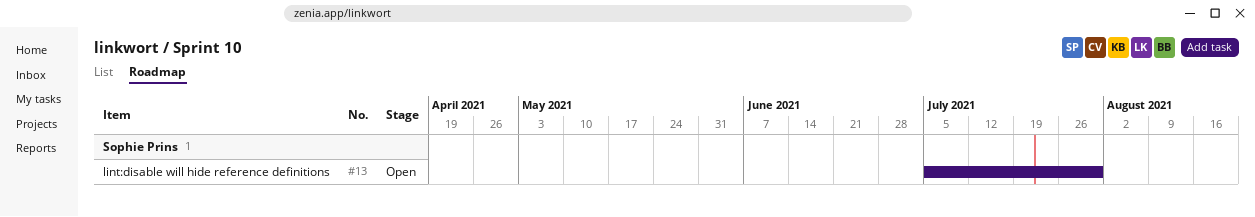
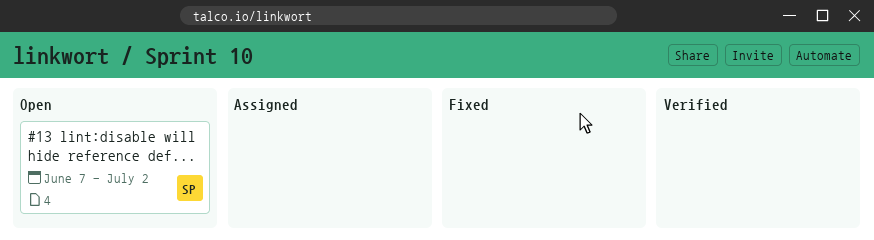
#13, start: Jul 5 -> Jun 7
#13, due: Jul 30 -> Jul 2

